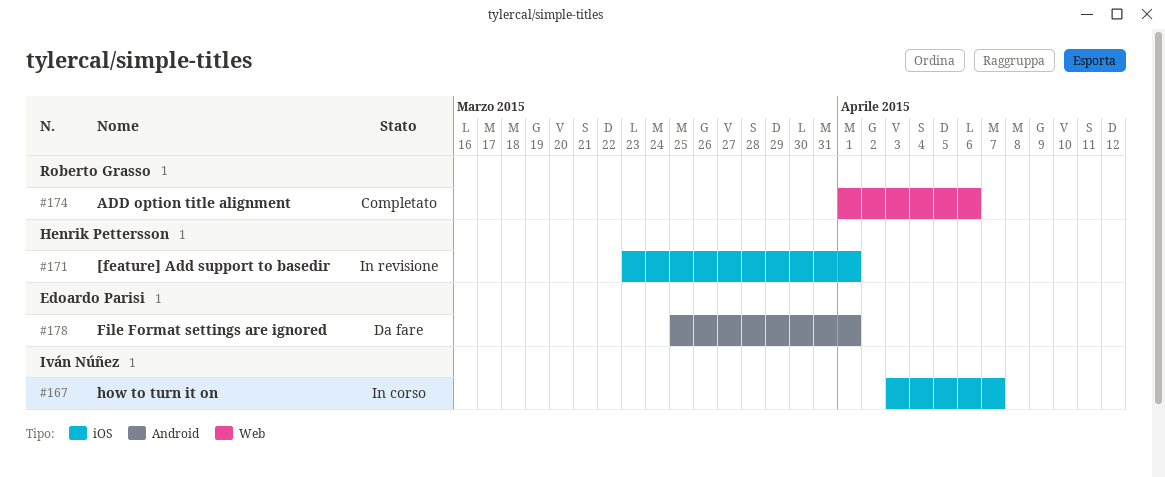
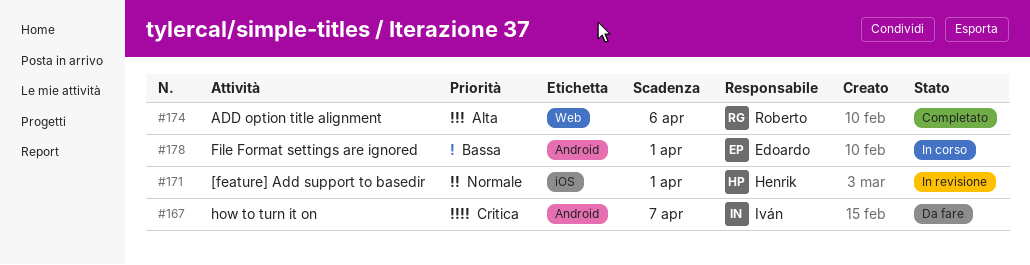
#167, status: In corso -> Da fare
#167, label: iOS -> Android
#178, status: Da fare -> In corso

